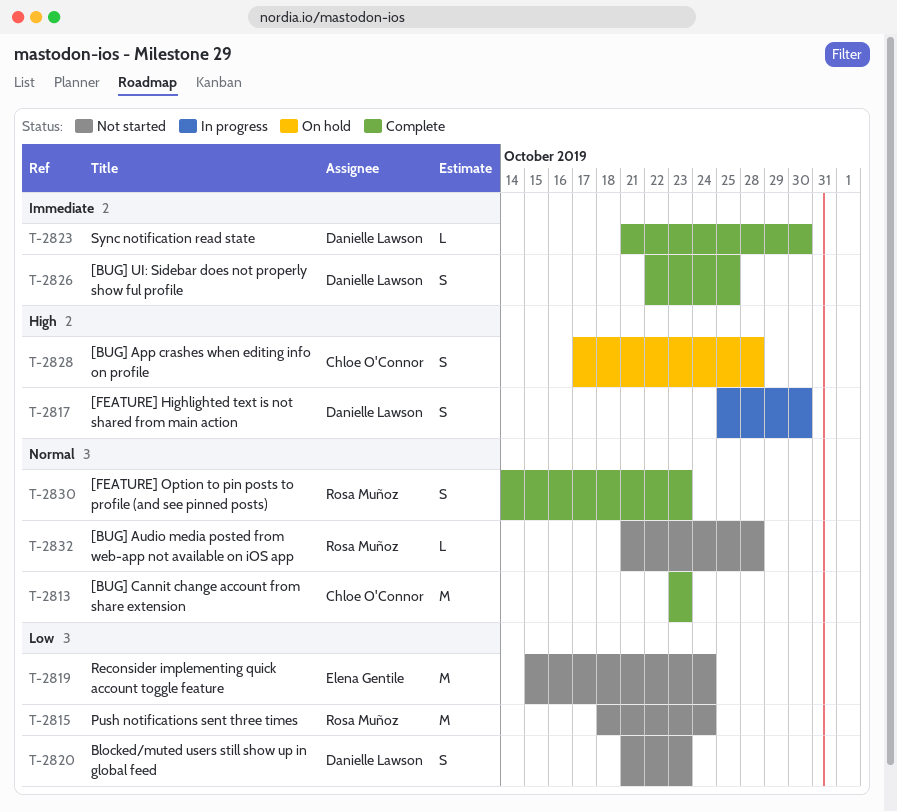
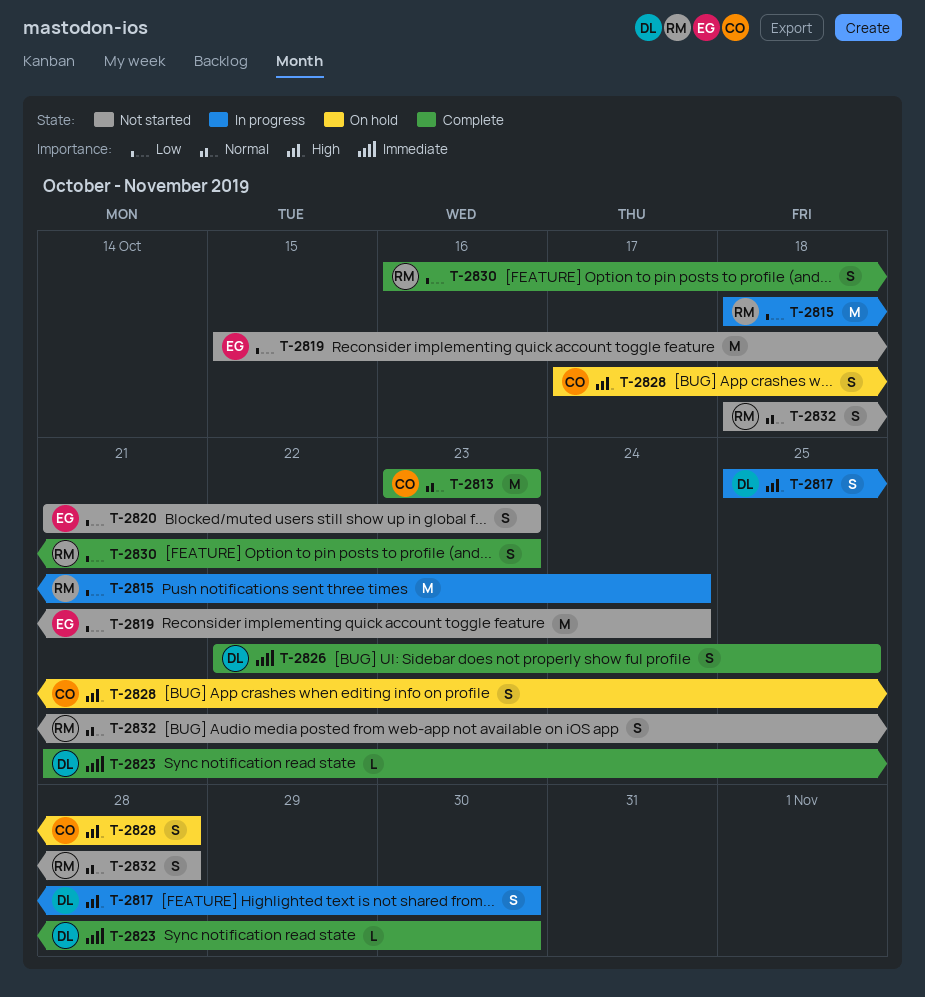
T-2815, status: Not started -> In progress
T-2820, owner: Danielle Lawson -> Elena Gentile
T-2830, priority: Normal -> Low
T-2830, start: Oct 14 -> Oct 16
T-2832, estimate: L -> S
T-2832, start: Oct 21 -> Oct 18

